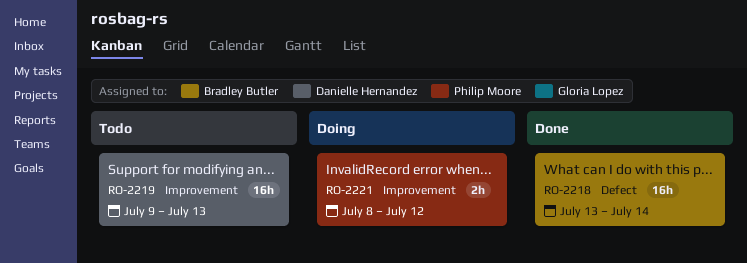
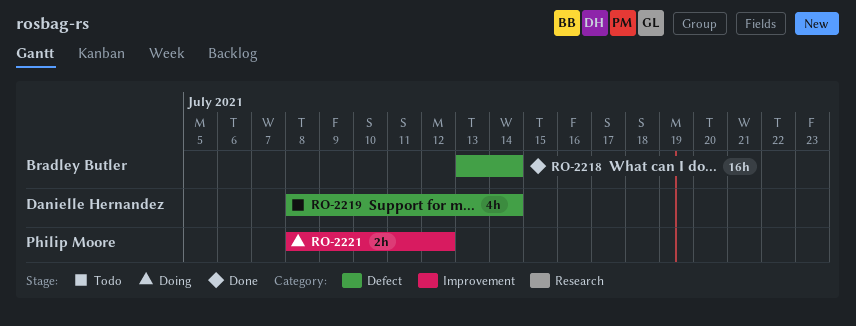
RO-2219, label: Improvement -> Defect
RO-2219, estimate: 16h -> 4h
RO-2219, start: Jul 9 -> Jul 8
RO-2219, due: Jul 13 -> Jul 14

